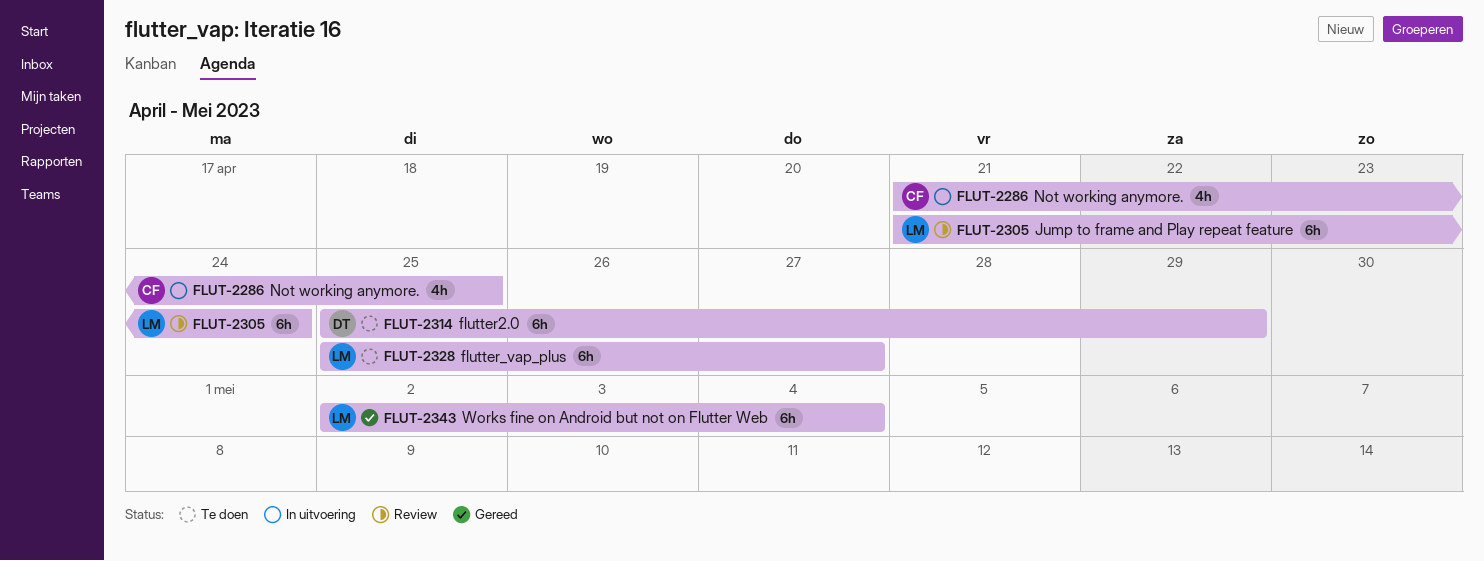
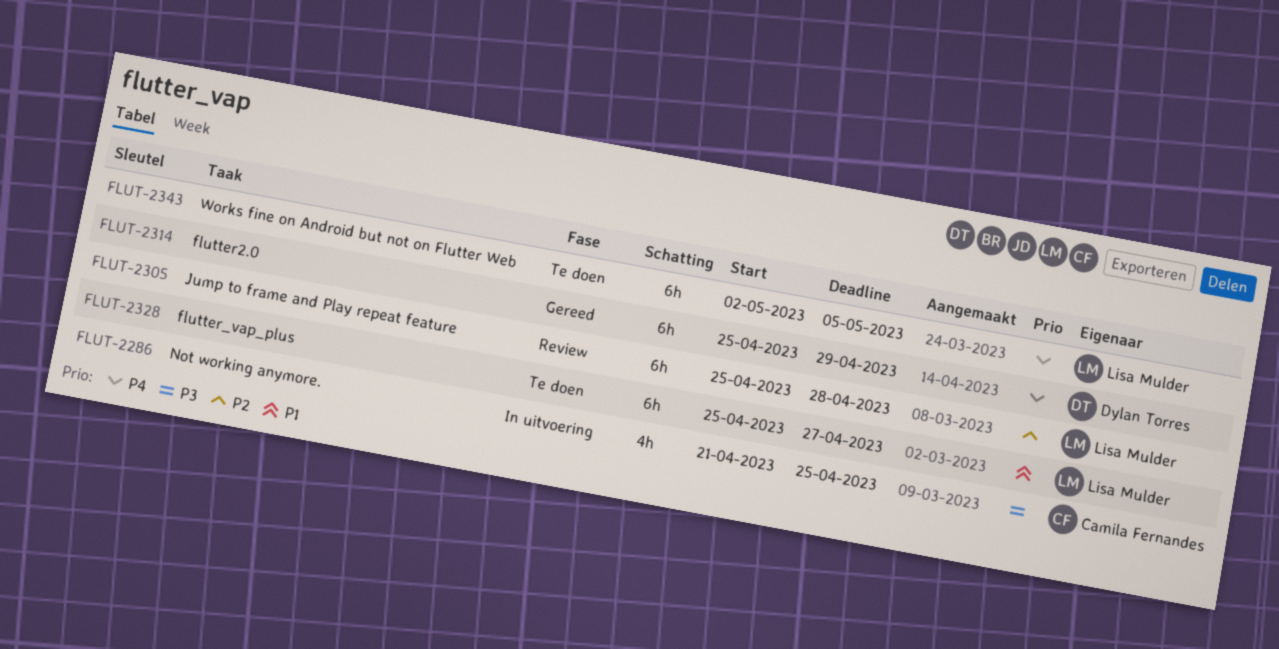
FLUT-2305, start: Apr 21 -> Apr 25
FLUT-2305, due: Apr 24 -> Apr 28
FLUT-2314, status: Te doen -> Gereed
FLUT-2343, status: Gereed -> Te doen
FLUT-2343, due: May 4 -> May 5

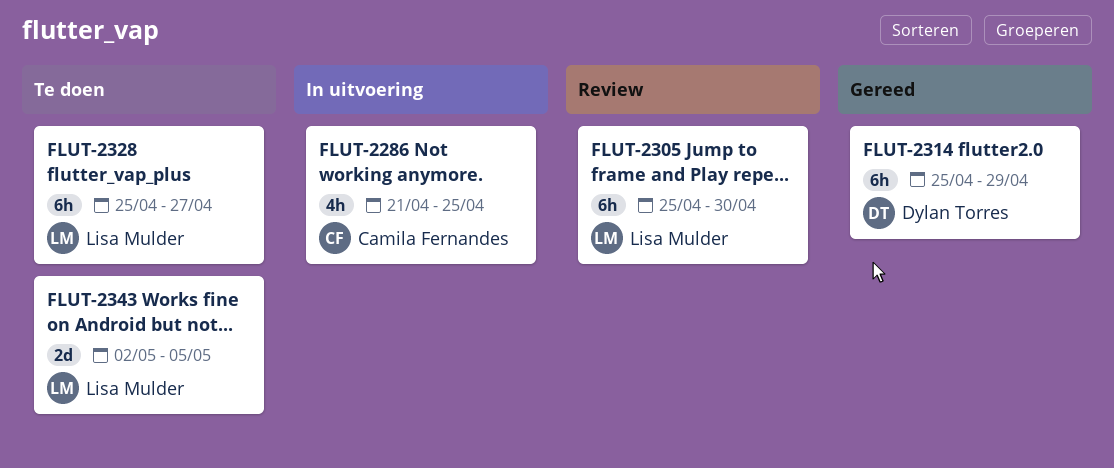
FLUT-2305, due: Apr 28 -> Apr 30
FLUT-2343, estimate: 6h -> 2d

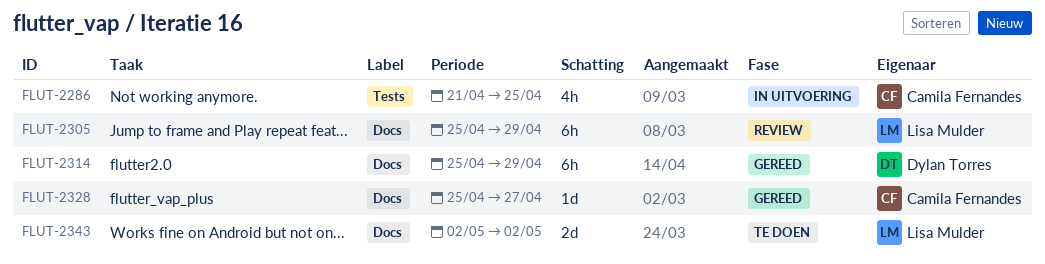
FLUT-2305, due: Apr 30 -> Apr 29
FLUT-2328, status: Te doen -> Gereed
FLUT-2328, owner: Lisa Mulder -> Camila Fernandes
FLUT-2328, estimate: 6h -> 1d
FLUT-2343, due: May 5 -> May 2

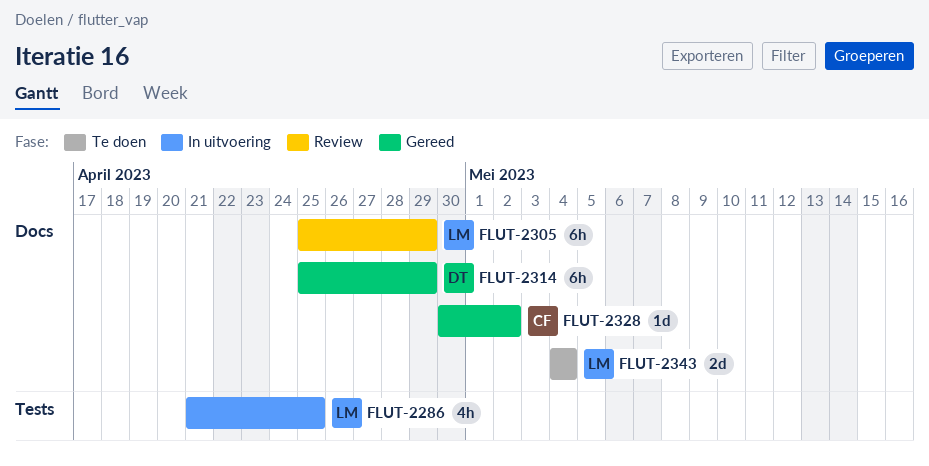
FLUT-2286, owner: Camila Fernandes -> Lisa Mulder
FLUT-2328, start: Apr 25 -> Apr 30
FLUT-2328, due: Apr 27 -> May 2
FLUT-2343, start: May 2 -> May 4
FLUT-2343, due: May 2 -> May 4

